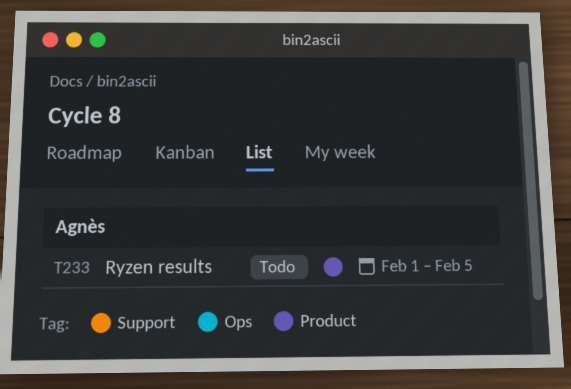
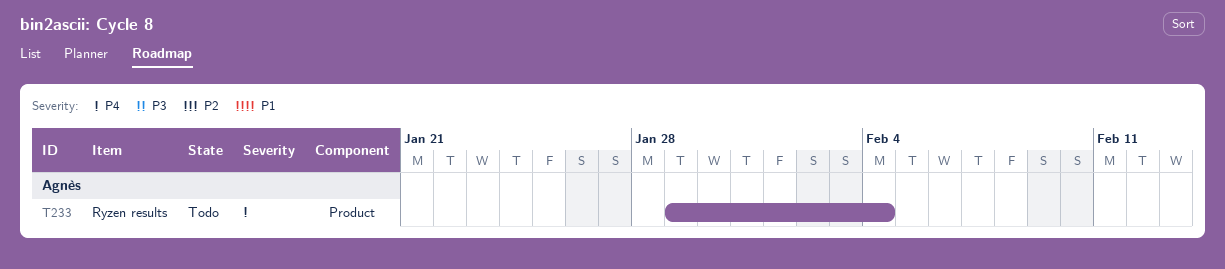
T233, start: Feb 1 -> Jan 29
T233, due: Feb 5 -> Feb 4

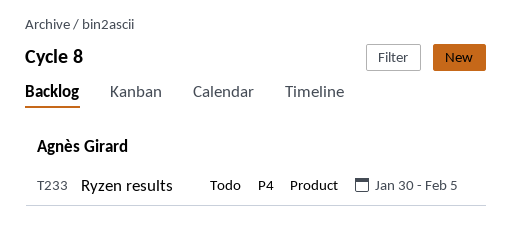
T233, start: Jan 29 -> Jan 30
T233, due: Feb 4 -> Feb 5

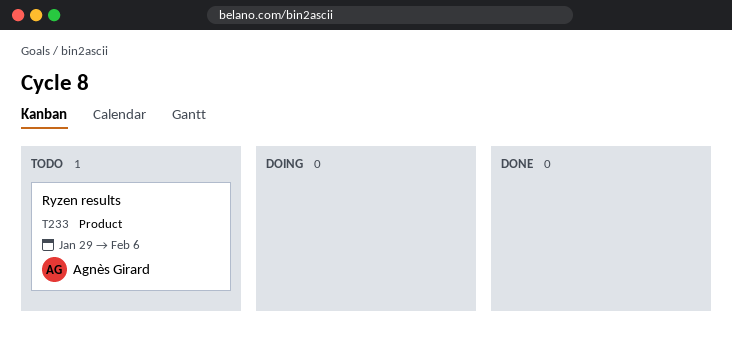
T233, start: Jan 30 -> Jan 29
T233, due: Feb 5 -> Feb 6

